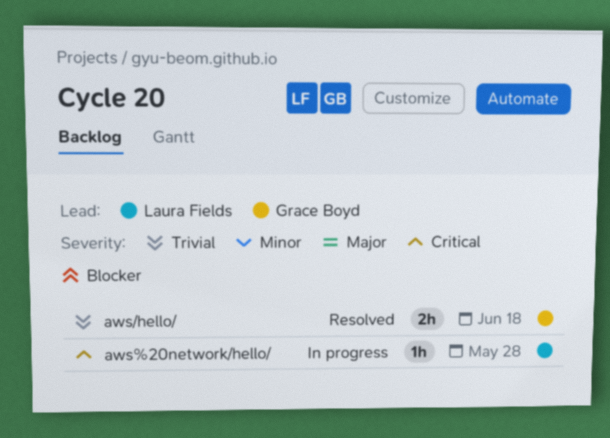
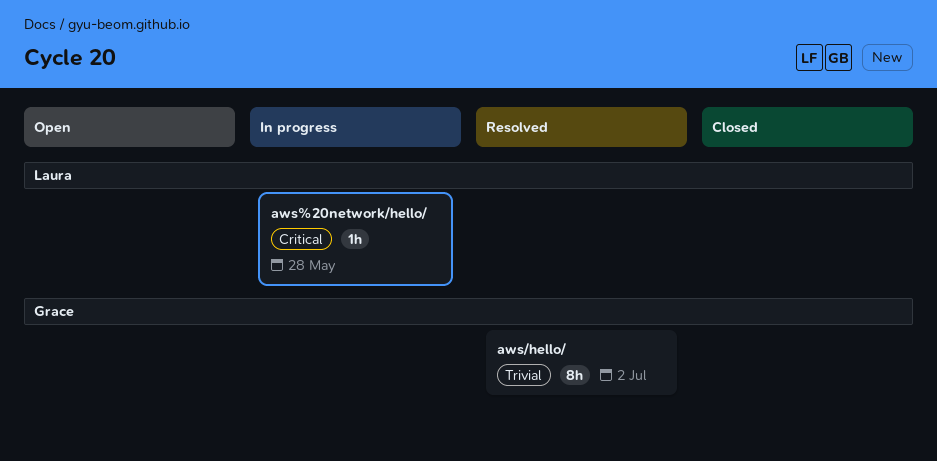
aws/hello/, estimate: 2h -> 8h
aws/hello/, due: Jun 18 -> Jul 2

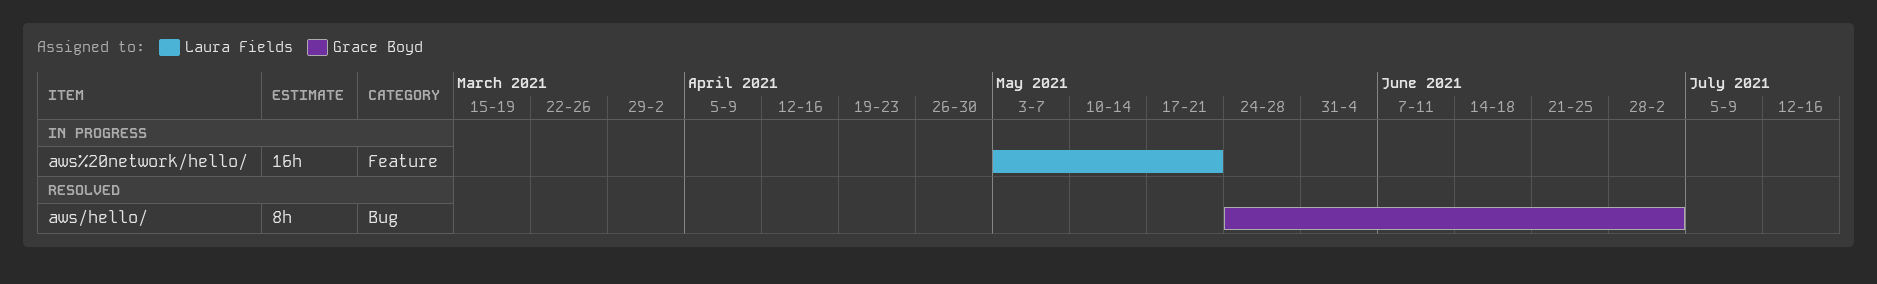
aws%20network/hello/, estimate: 1h -> 16h
aws%20network/hello/, due: May 28 -> May 21

